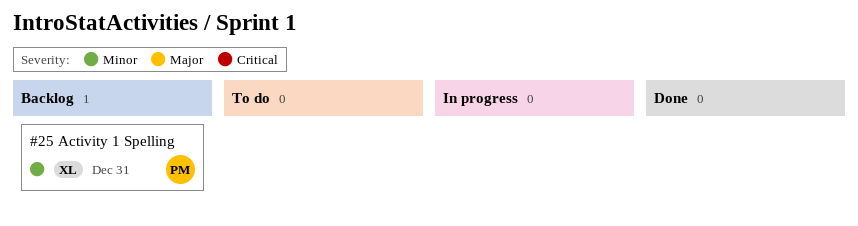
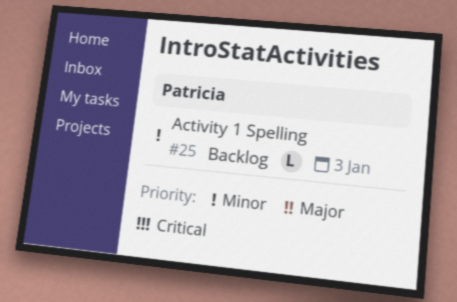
#25, estimate: XL -> L
#25, due: Dec 31 -> Jan 3

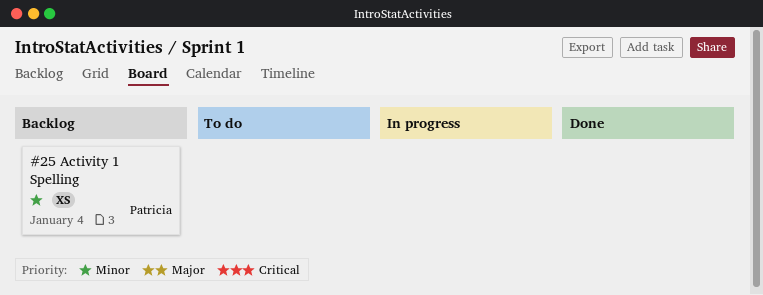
#25, estimate: L -> XS
#25, due: Jan 3 -> Jan 4

